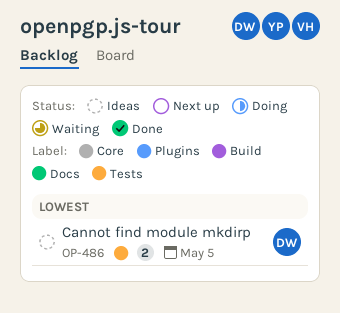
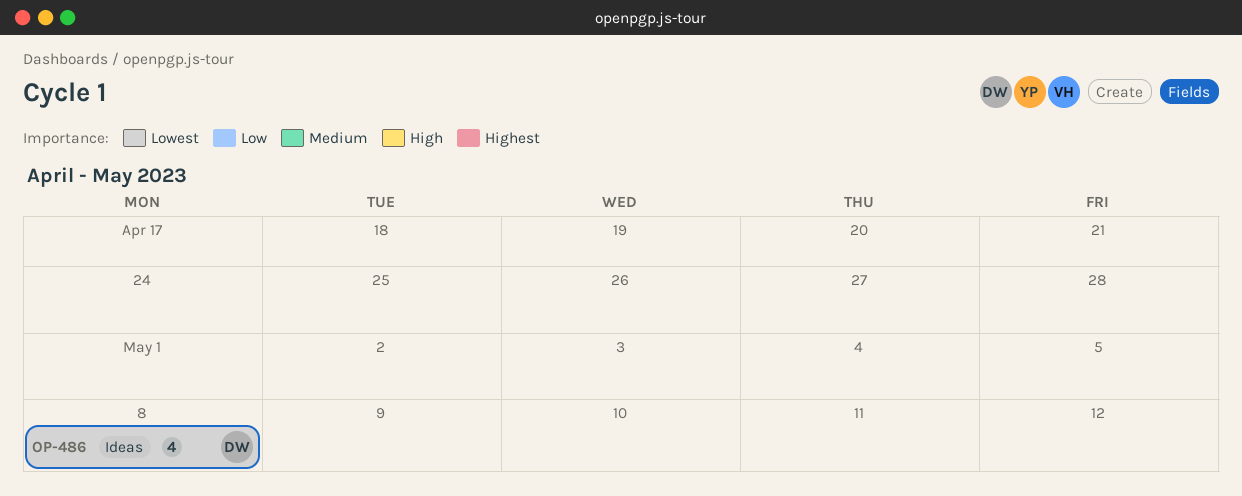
OP-486, estimate: 2 -> 4
OP-486, due: May 5 -> May 8

